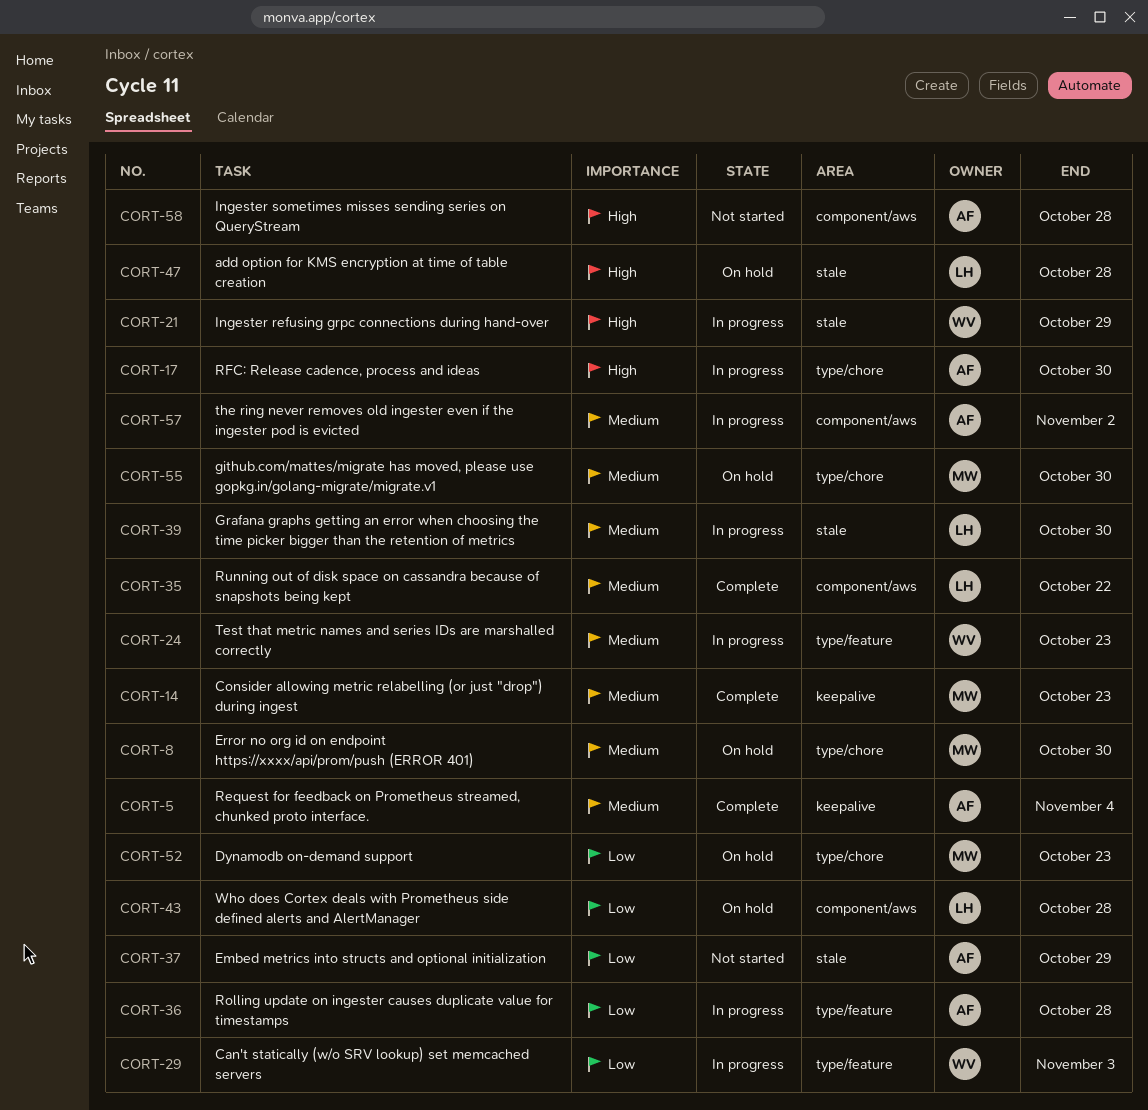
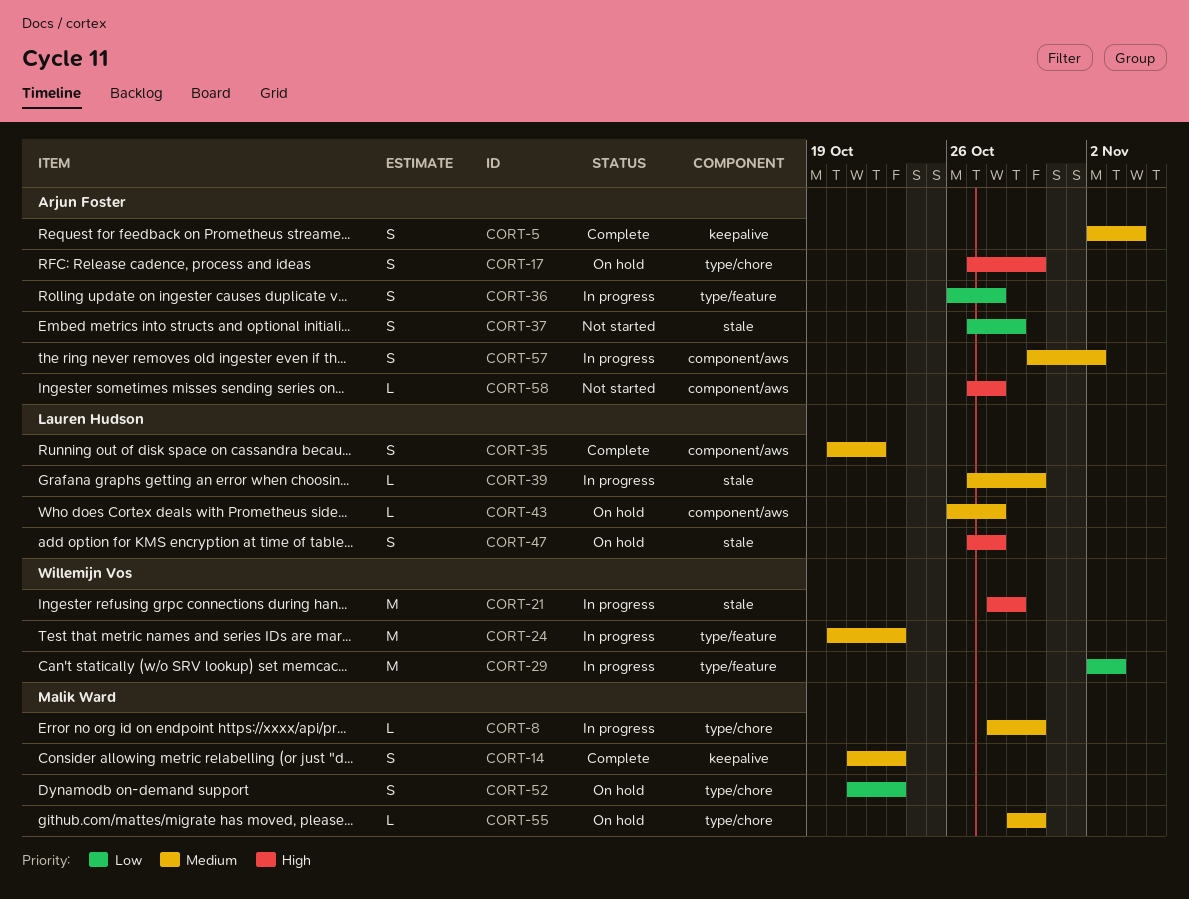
CORT-8, status: On hold -> In progress
CORT-17, status: In progress -> On hold
CORT-43, priority: Low -> Medium

